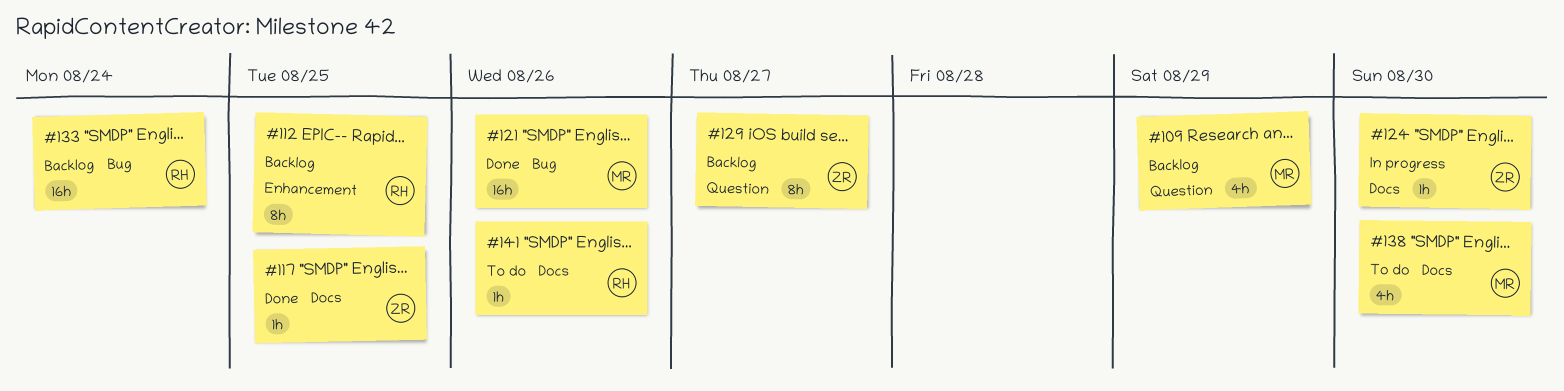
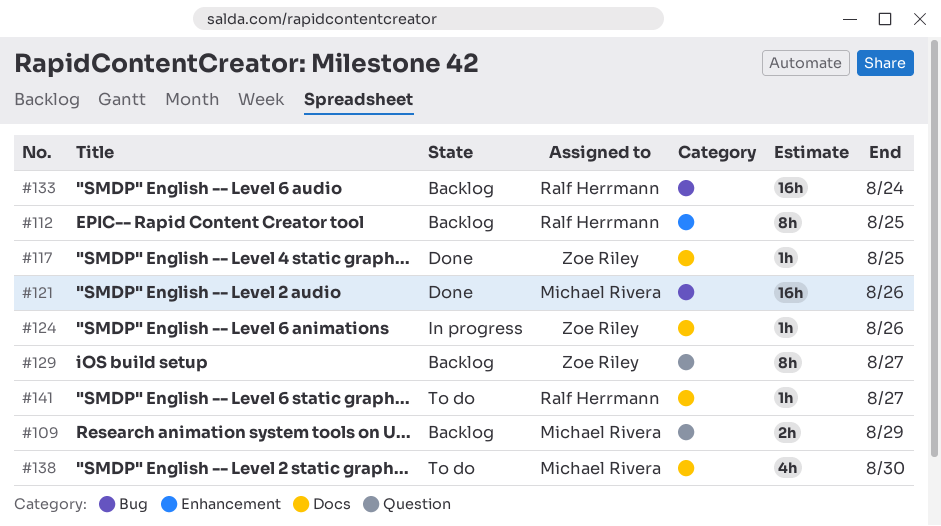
#109, estimate: 4h -> 2h
#124, due: Aug 30 -> Aug 26
#141, due: Aug 26 -> Aug 27

